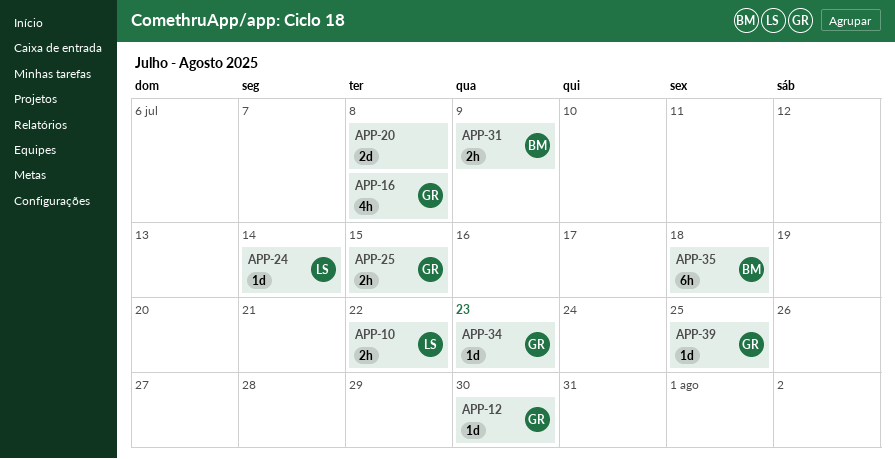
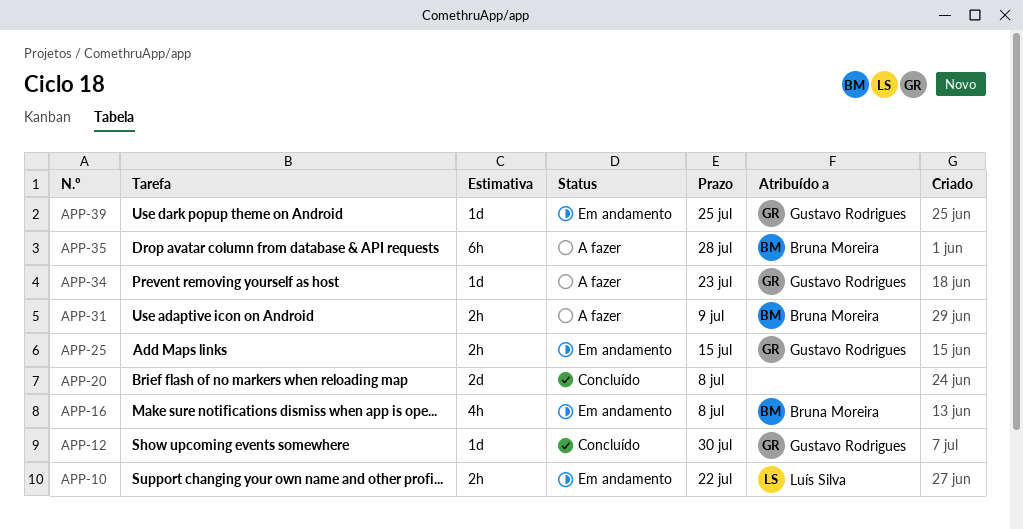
APP-16, owner: Gustavo Rodrigues -> Bruna Moreira
APP-24: present -> none
APP-35, due: Jul 18 -> Jul 28

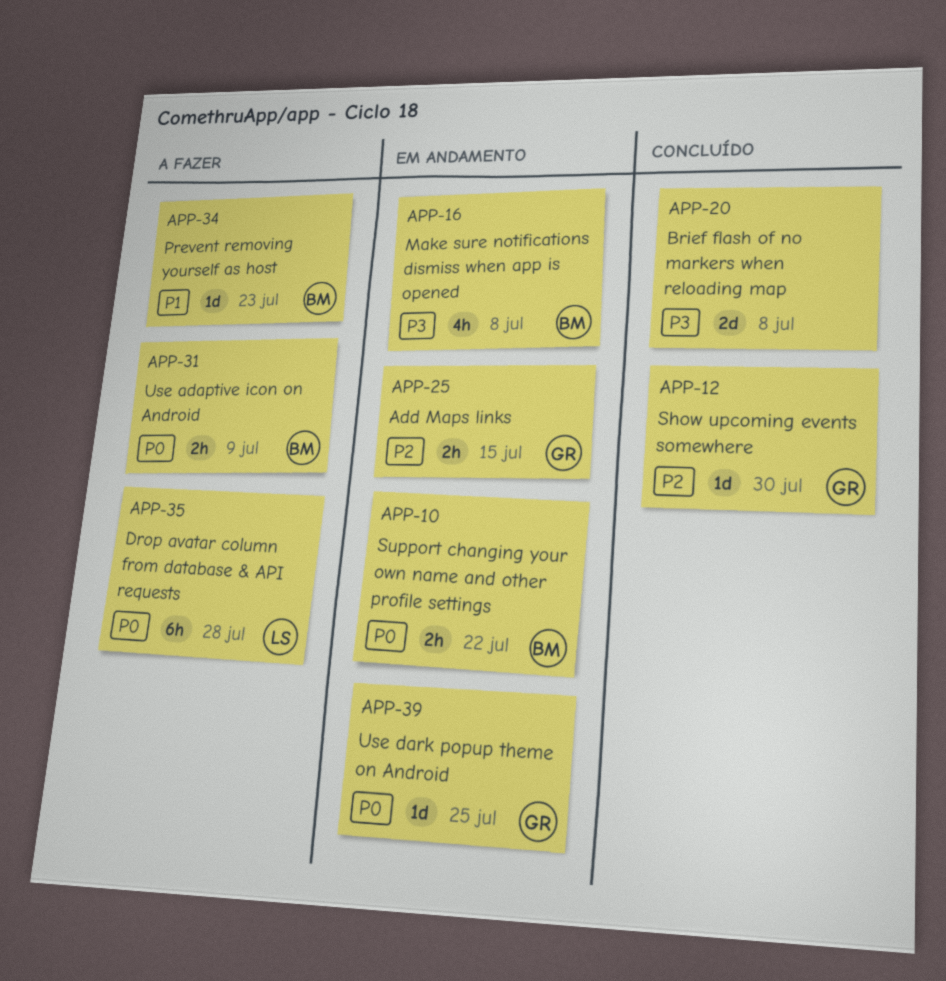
APP-10, owner: Luís Silva -> Bruna Moreira
APP-34, owner: Gustavo Rodrigues -> Bruna Moreira
APP-35, owner: Bruna Moreira -> Luís Silva

